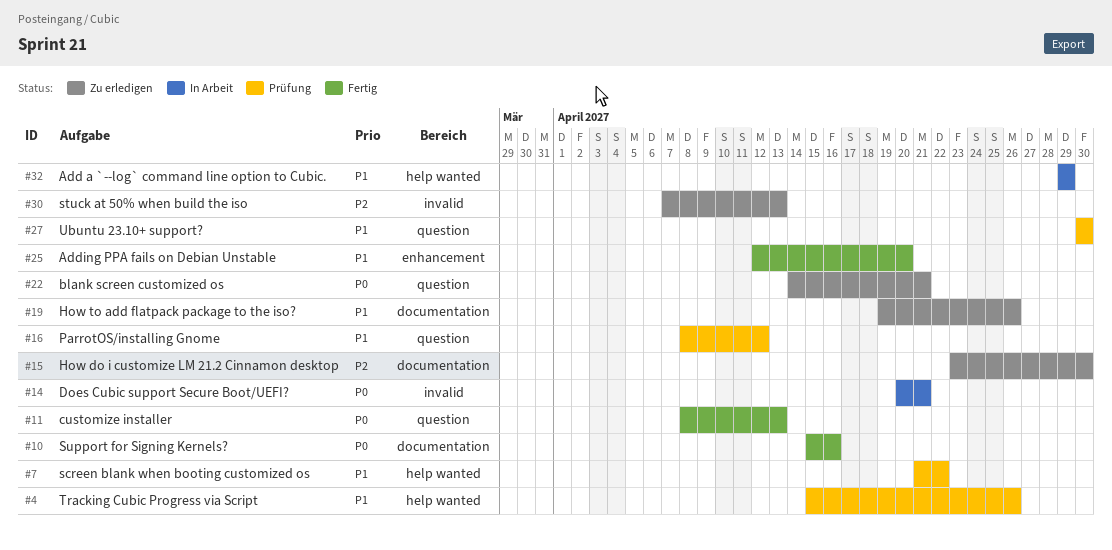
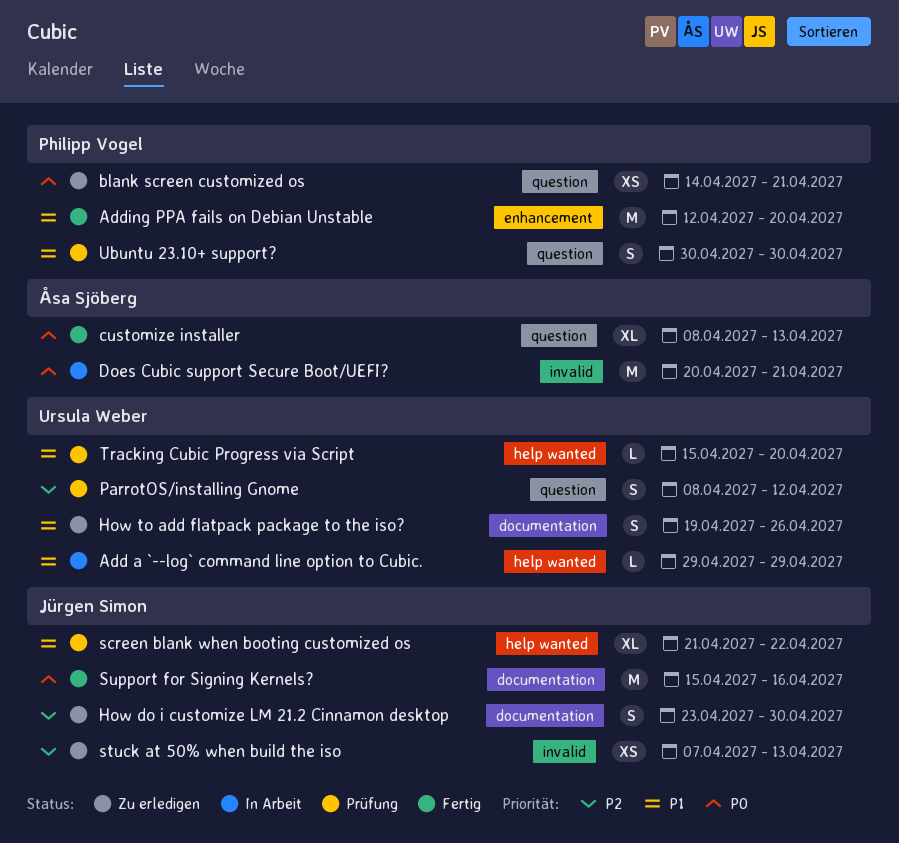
ParrotOS/installing Gnome, priority: P1 -> P2
Tracking Cubic Progress via Script, due: Apr 26 -> Apr 20

